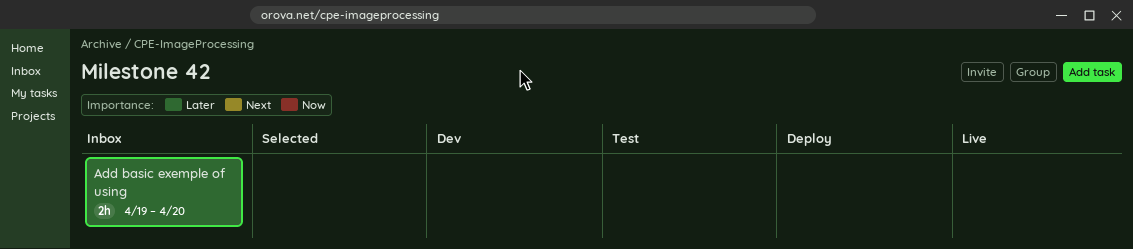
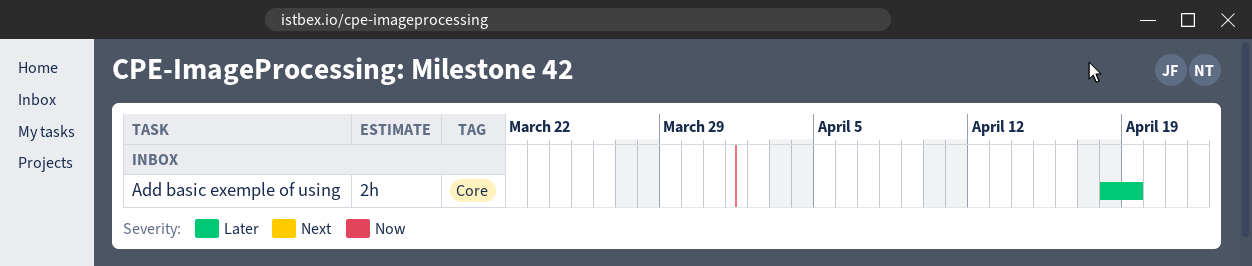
Add basic exemple of using, start: Apr 19 -> Apr 18
Add basic exemple of using, due: Apr 20 -> Apr 19

